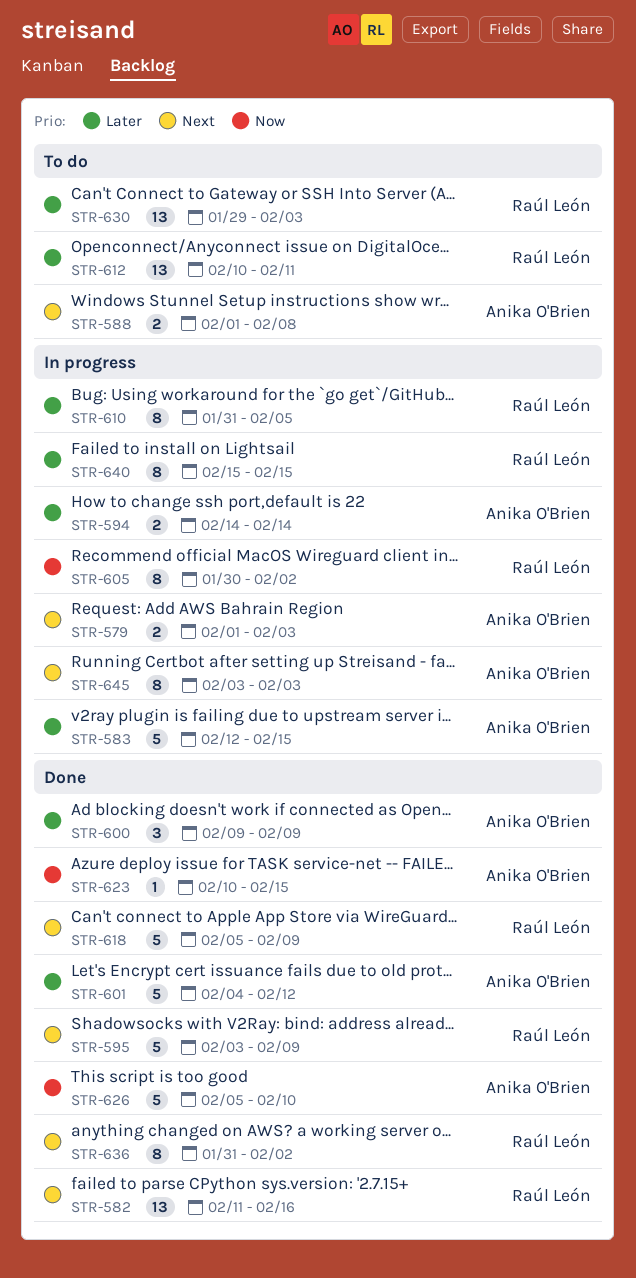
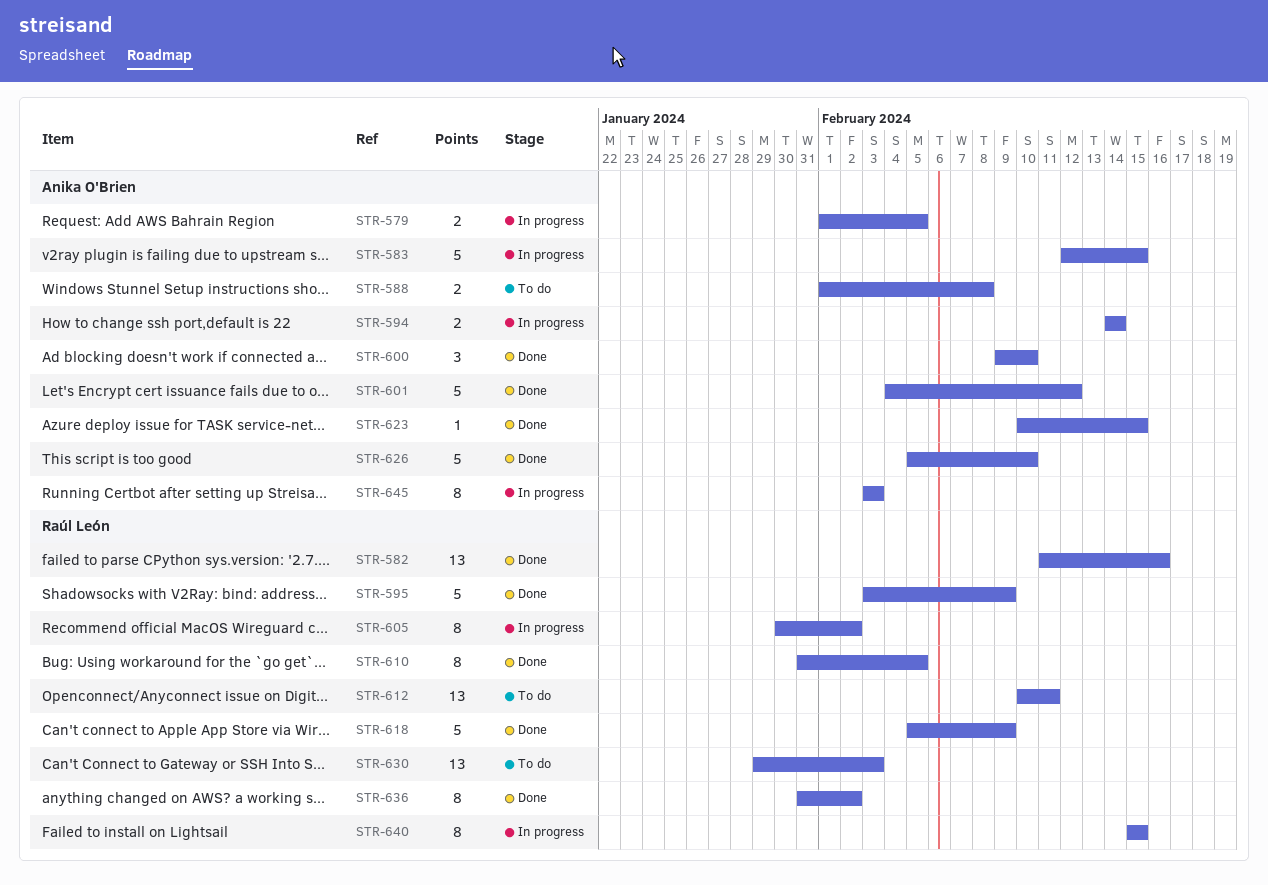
STR-579, due: Feb 3 -> Feb 5
STR-600, due: Feb 9 -> Feb 10
STR-610, status: In progress -> Done

